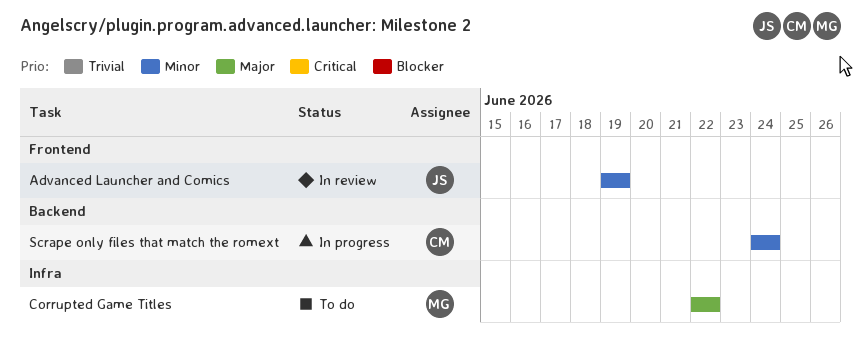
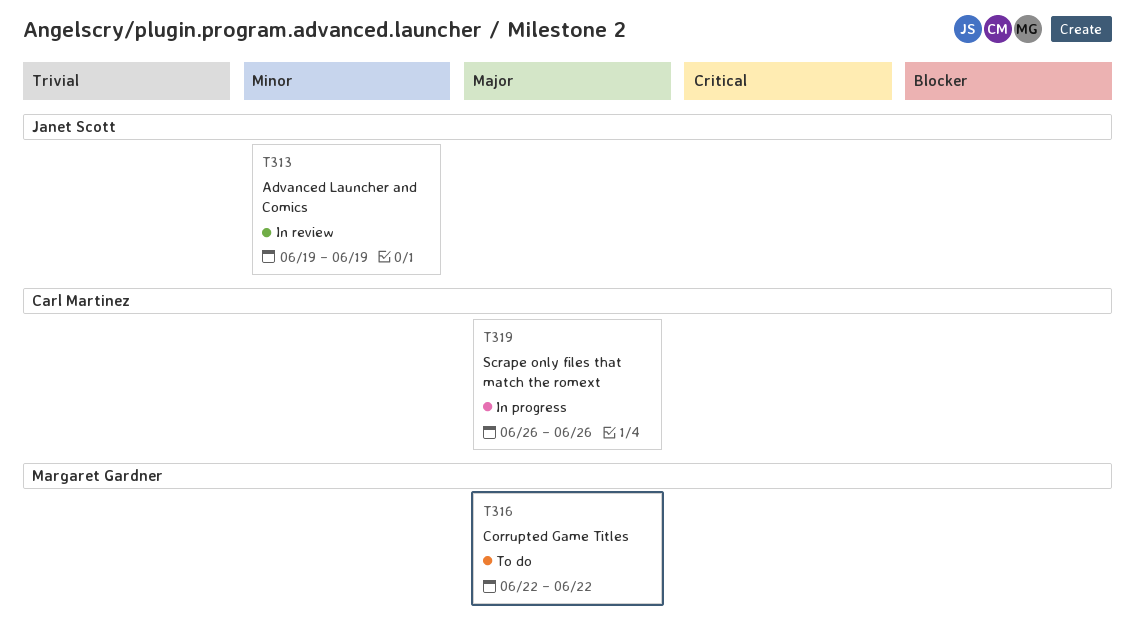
Scrape only files that match the romext, priority: Minor -> Major
Scrape only files that match the romext, start: Jun 24 -> Jun 26
Scrape only files that match the romext, due: Jun 24 -> Jun 26

